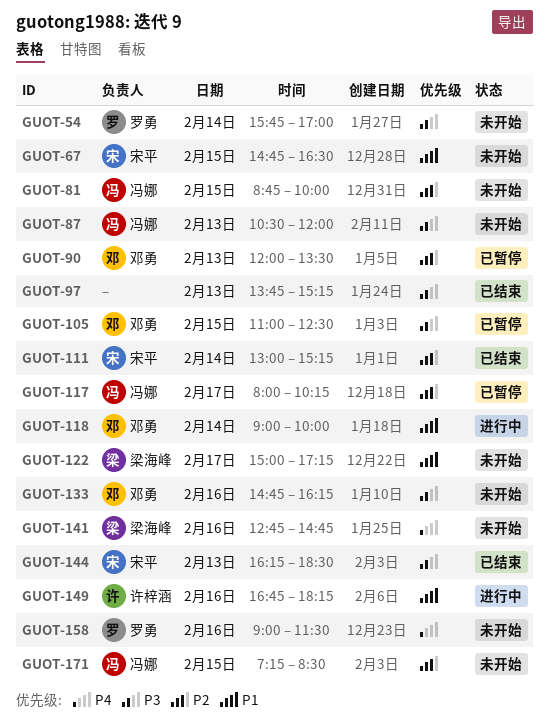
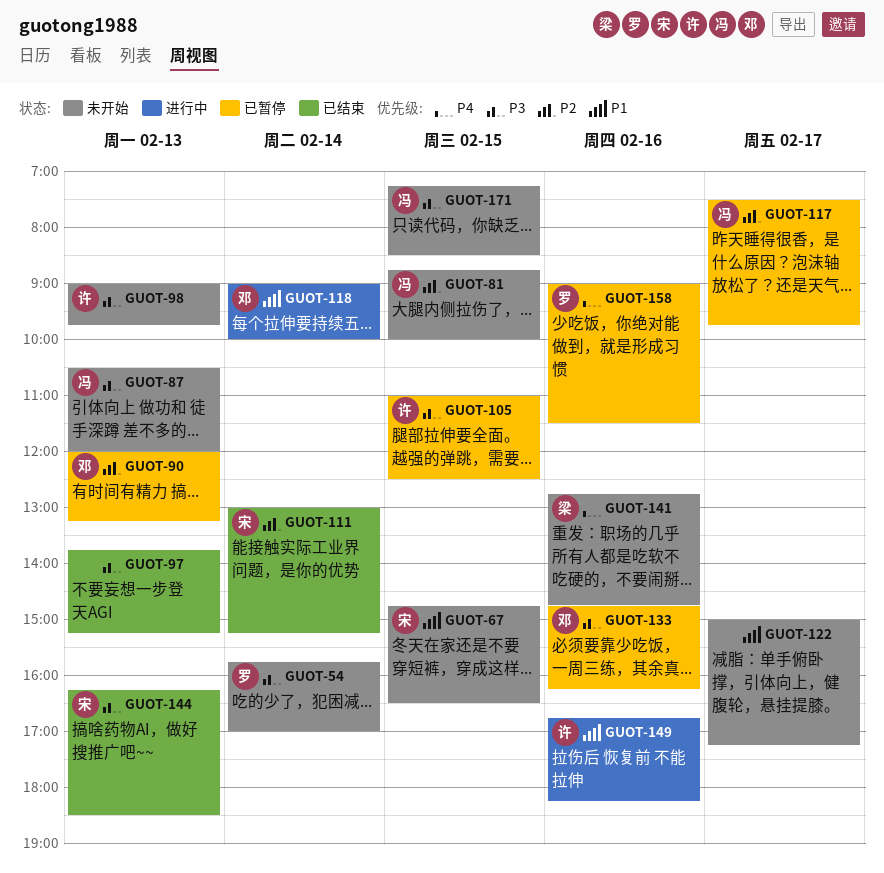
GUOT-90, ends: 13:30 -> 13:15
GUOT-98: none -> present
GUOT-105, owner: 邓勇 -> 许梓涵
GUOT-117, begins: 08:00 -> 07:30
GUOT-117, ends: 10:15 -> 09:45
GUOT-122, owner: 梁海峰 -> none
GUOT-133, status: 未开始 -> 已暂停
GUOT-158, status: 未开始 -> 已暂停
GUOT-171, priority: P2 -> P3

